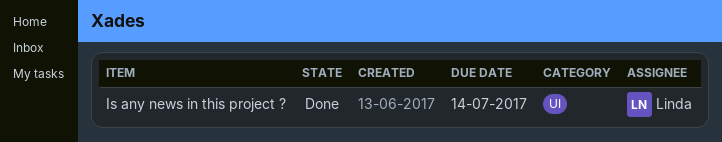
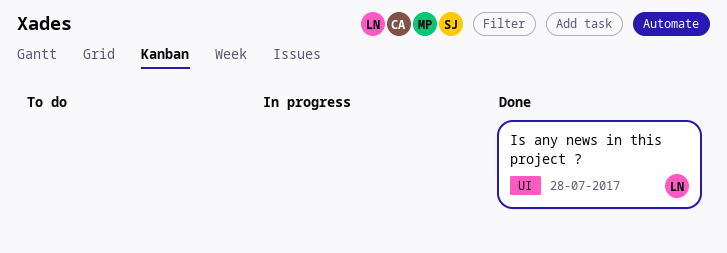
Is any news in this project ?, due: Jul 14 -> Jul 28

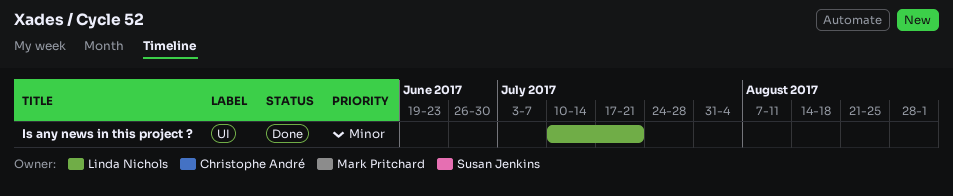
Is any news in this project ?, due: Jul 28 -> Jul 21

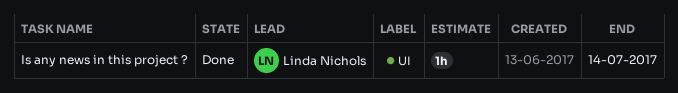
Is any news in this project ?, due: Jul 21 -> Jul 14

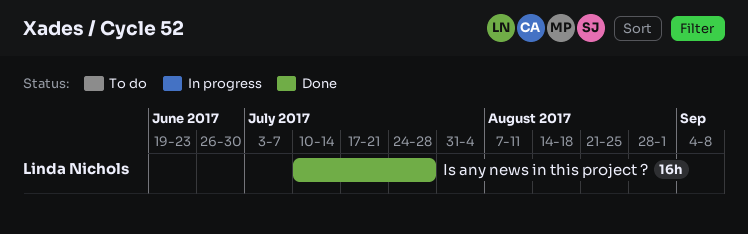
Is any news in this project ?, estimate: 1h -> 16h
Is any news in this project ?, due: Jul 14 -> Jul 28

